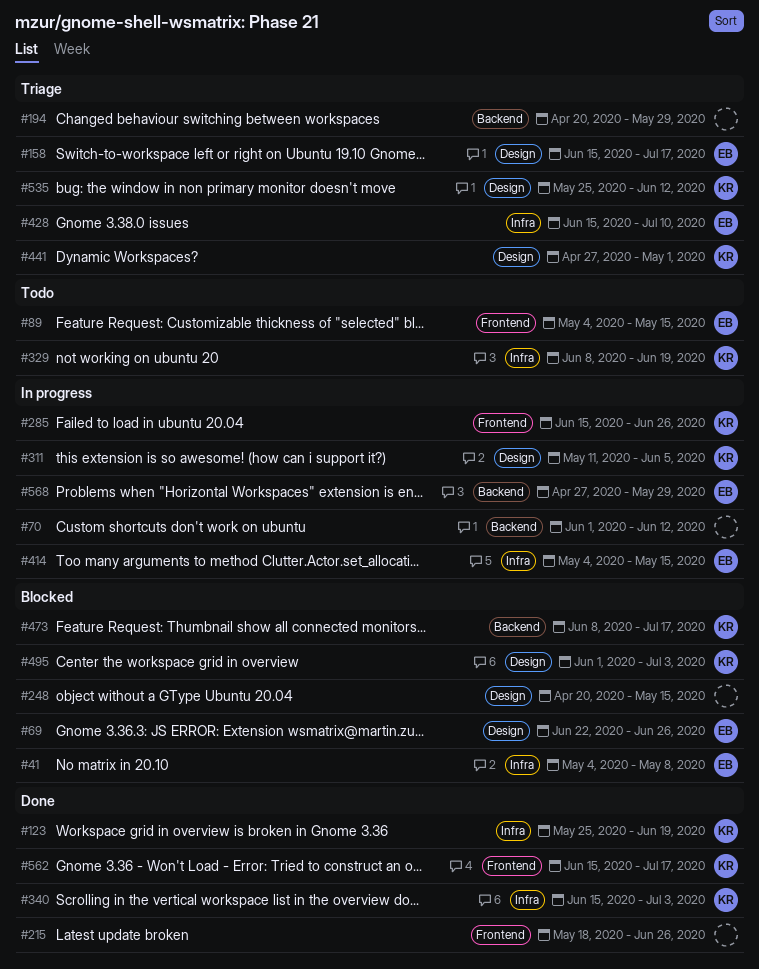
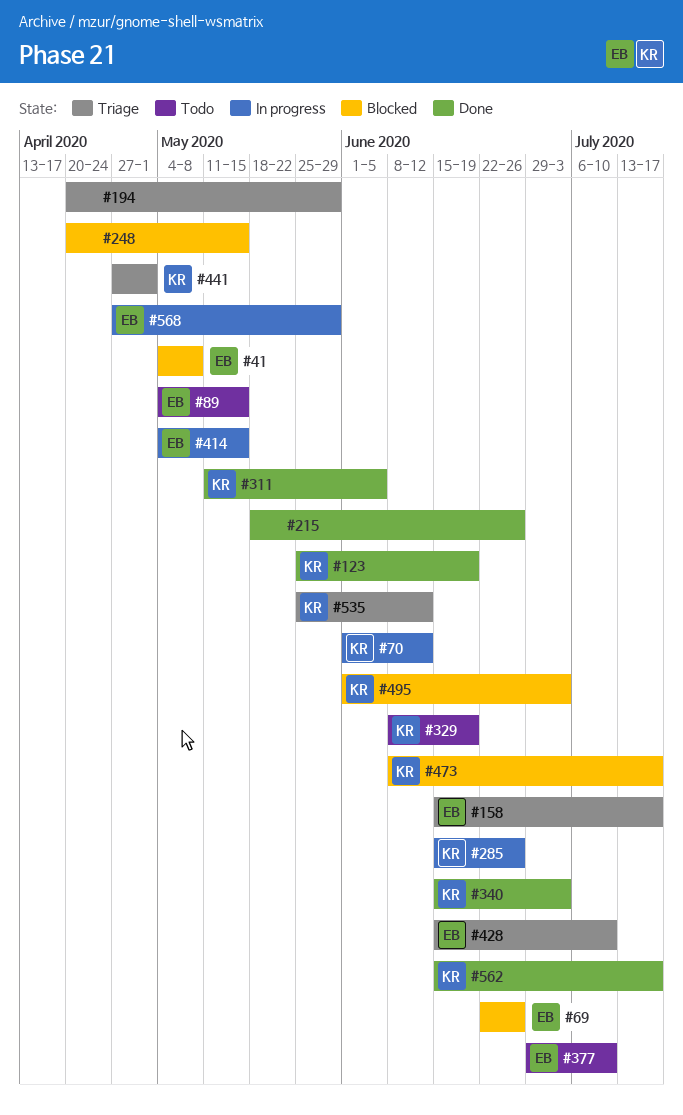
#70, owner: none -> KR
#311, status: In progress -> Done
#377: none -> present

